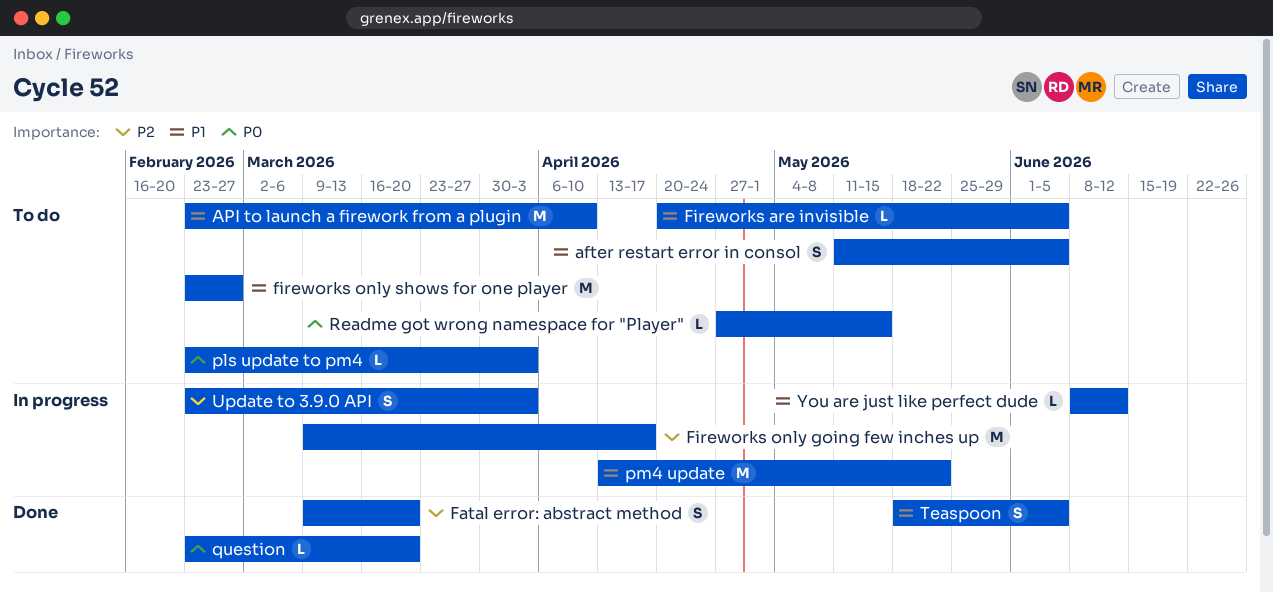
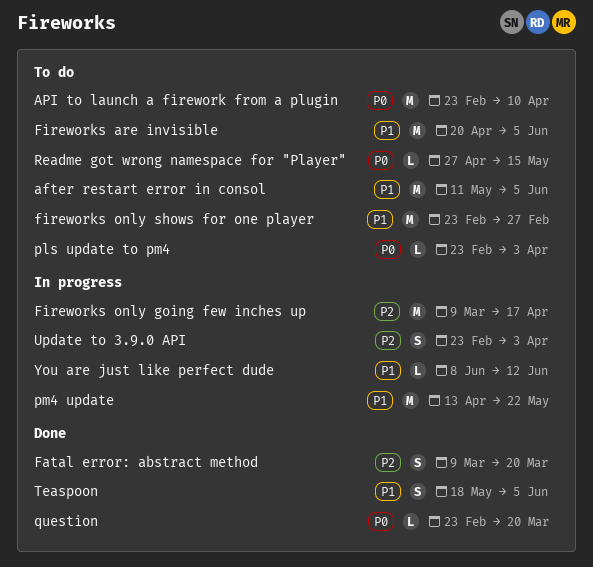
after restart error in consol, estimate: S -> M
API to launch a firework from a plugin, priority: P1 -> P0
Fireworks are invisible, estimate: L -> M

